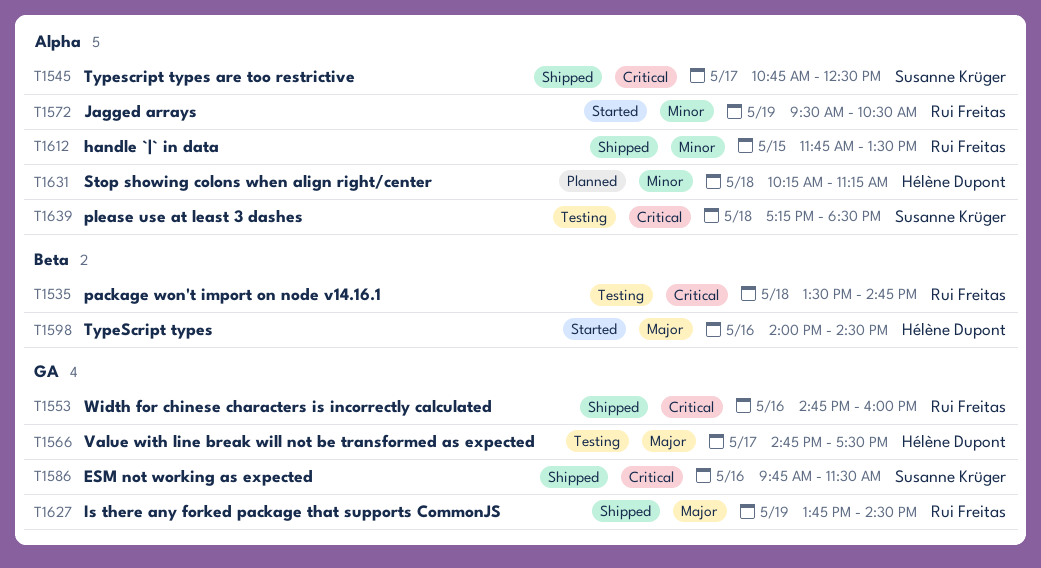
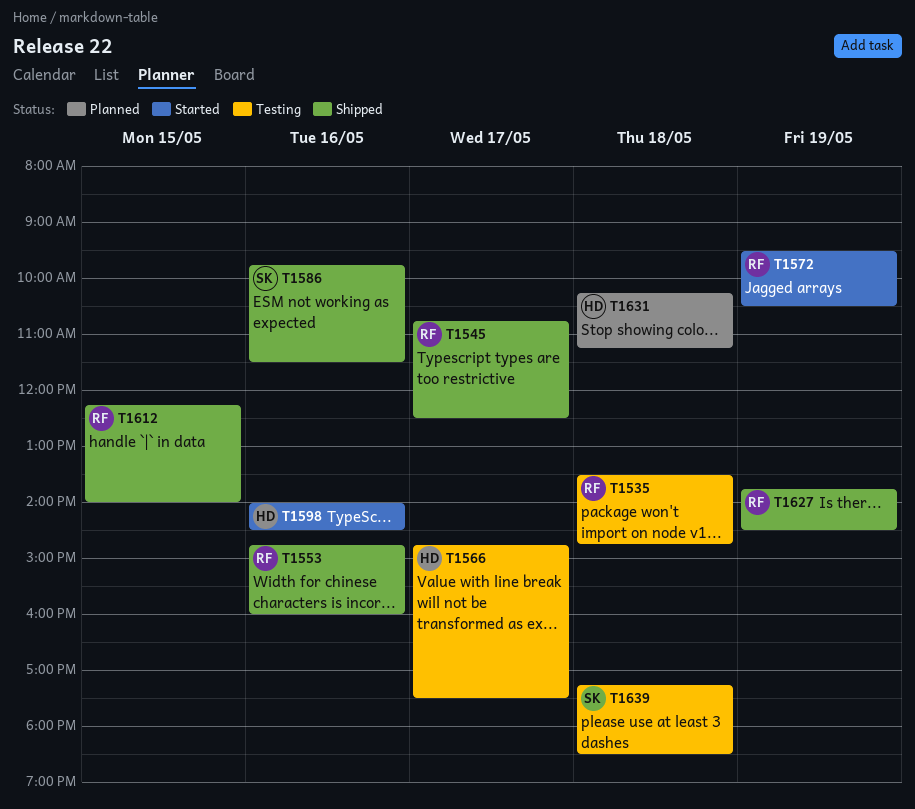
T1545, owner: Susanne Krüger -> Rui Freitas
T1612, begins: 11:45 -> 12:15
T1612, ends: 13:30 -> 14:00

